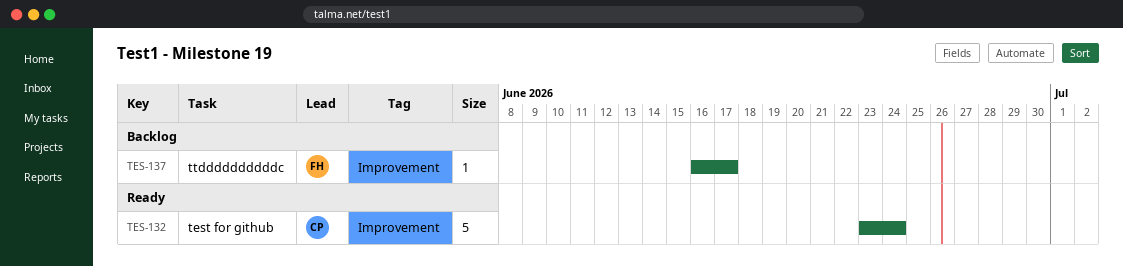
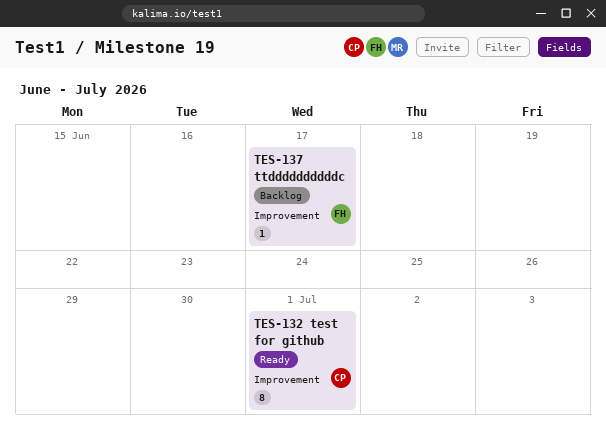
TES-132, estimate: 5 -> 8
TES-132, due: Jun 24 -> Jul 1

